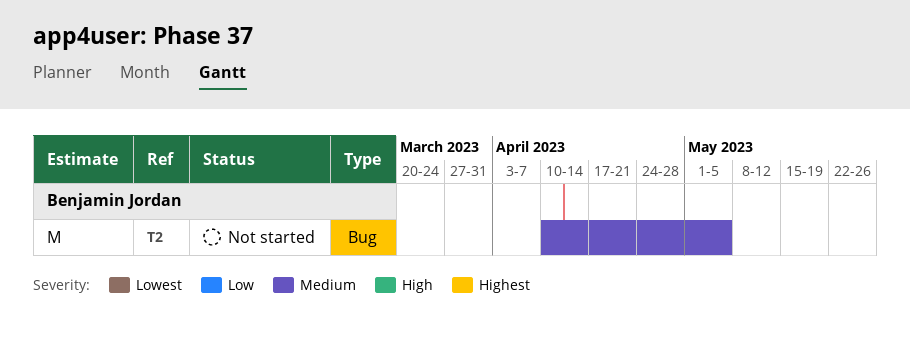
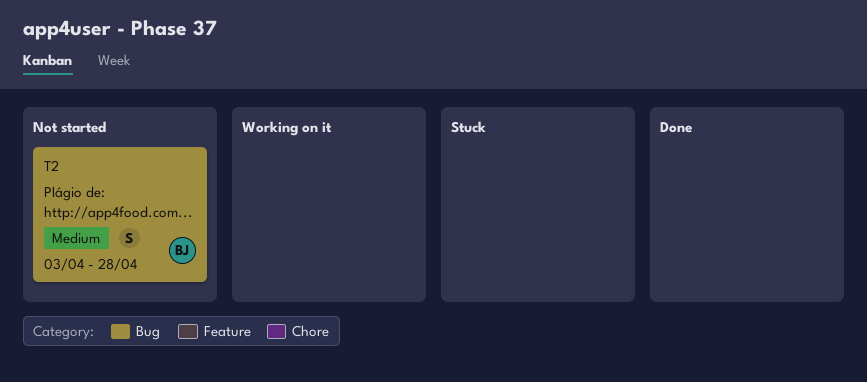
T2, estimate: M -> S
T2, start: Apr 10 -> Apr 3
T2, due: May 5 -> Apr 28

